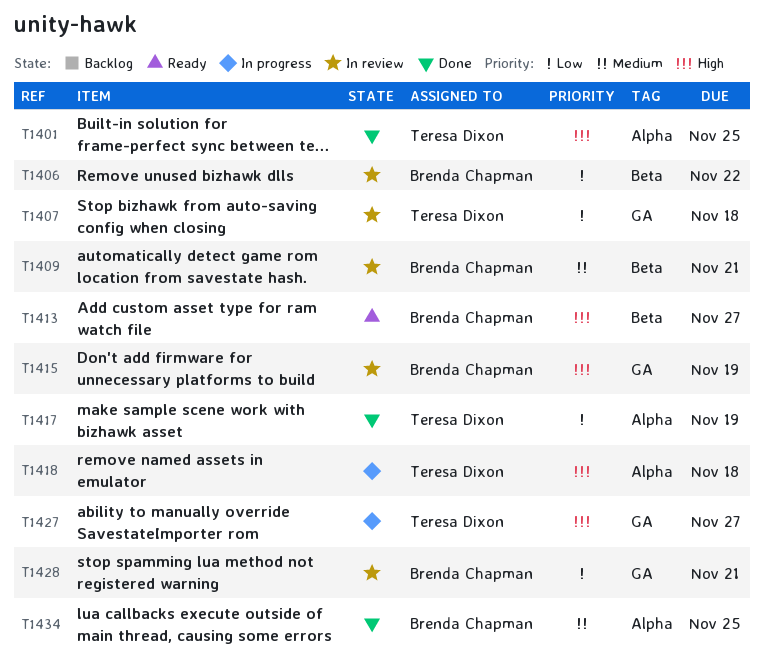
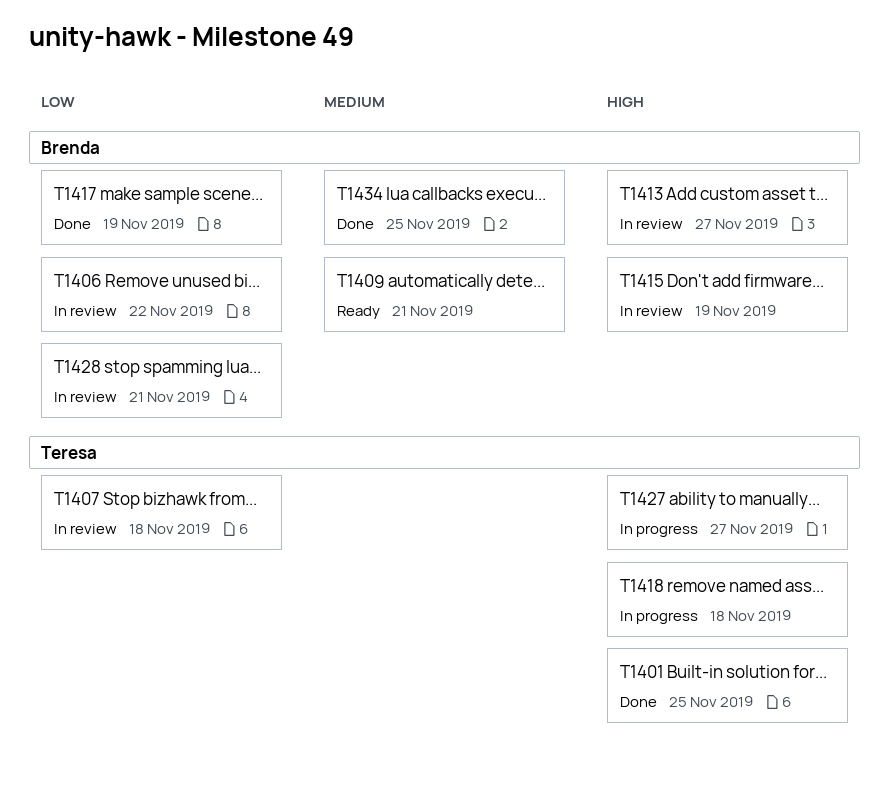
T1409, status: In review -> Ready
T1413, status: Ready -> In review
T1417, owner: Teresa Dixon -> Brenda Chapman

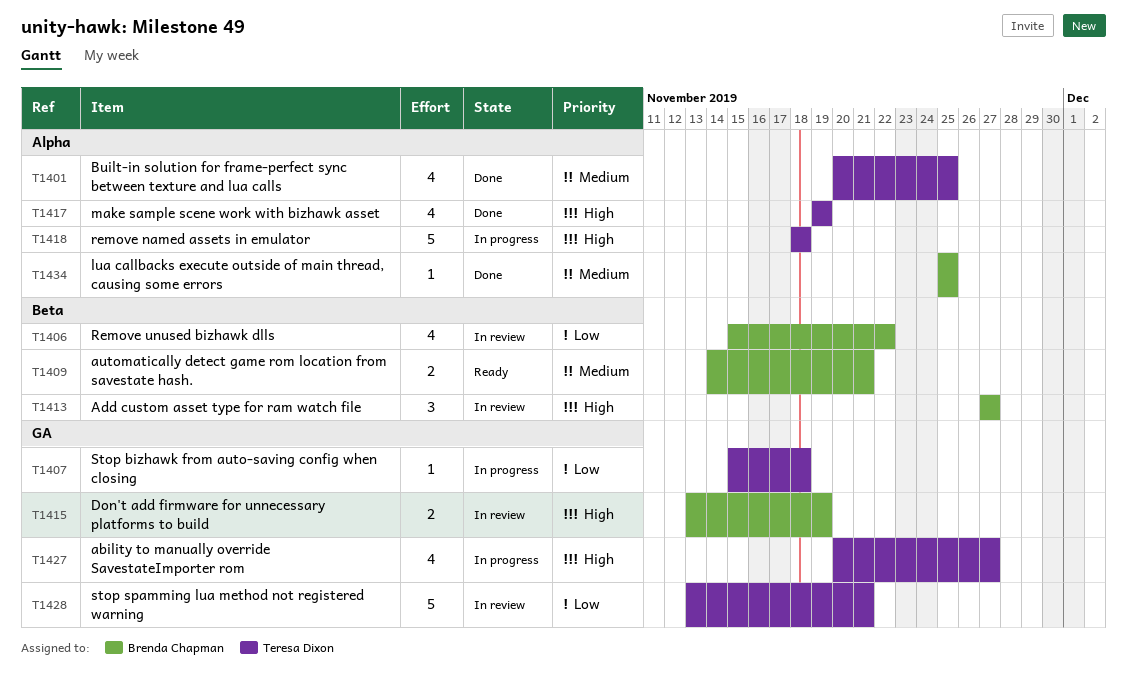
T1401, priority: High -> Medium
T1407, status: In review -> In progress
T1417, owner: Brenda Chapman -> Teresa Dixon
T1417, priority: Low -> High
T1428, owner: Brenda Chapman -> Teresa Dixon

